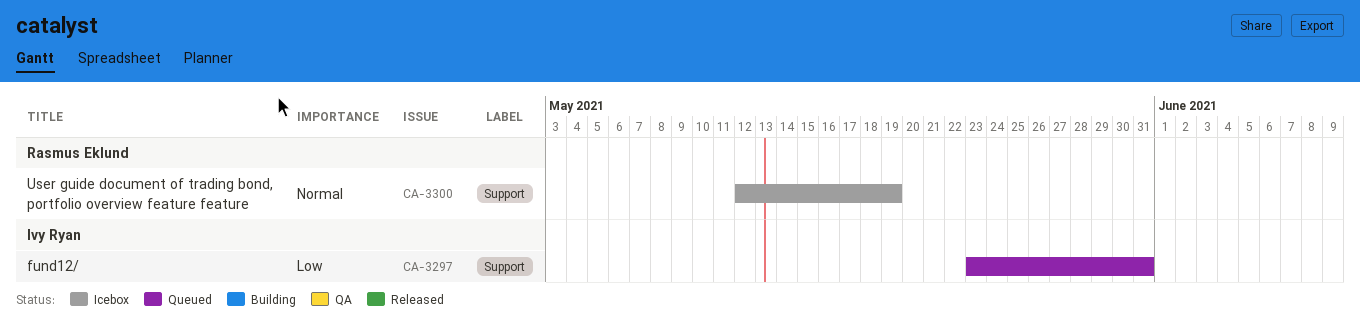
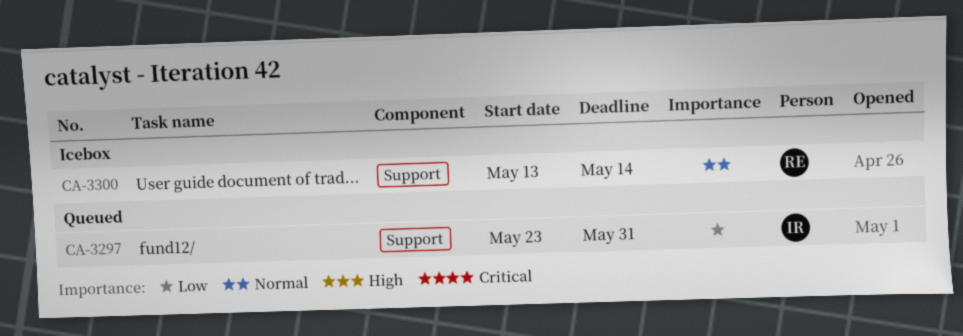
CA-3300, start: May 12 -> May 13
CA-3300, due: May 19 -> May 14

